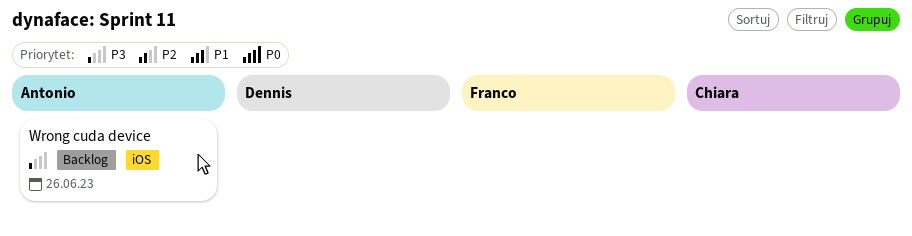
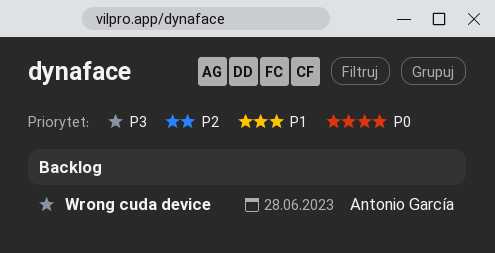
Wrong cuda device, due: Jun 26 -> Jun 28

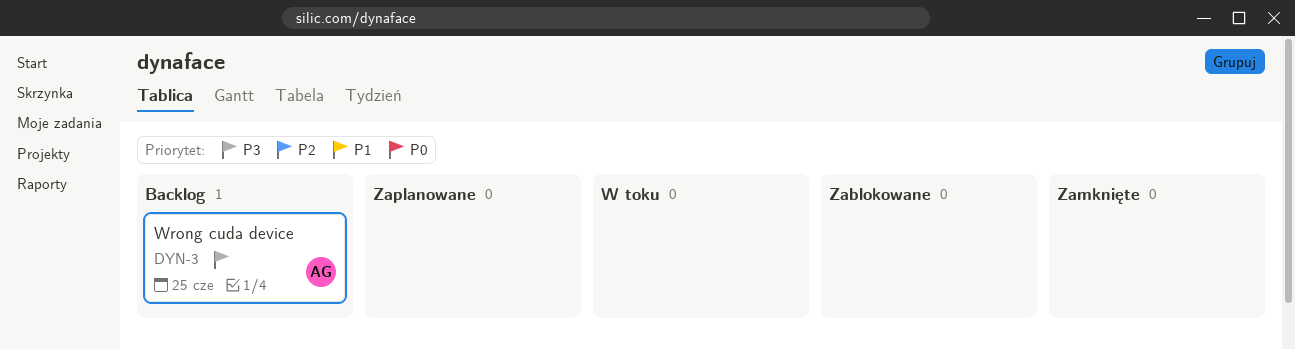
Wrong cuda device, due: Jun 28 -> Jun 25

